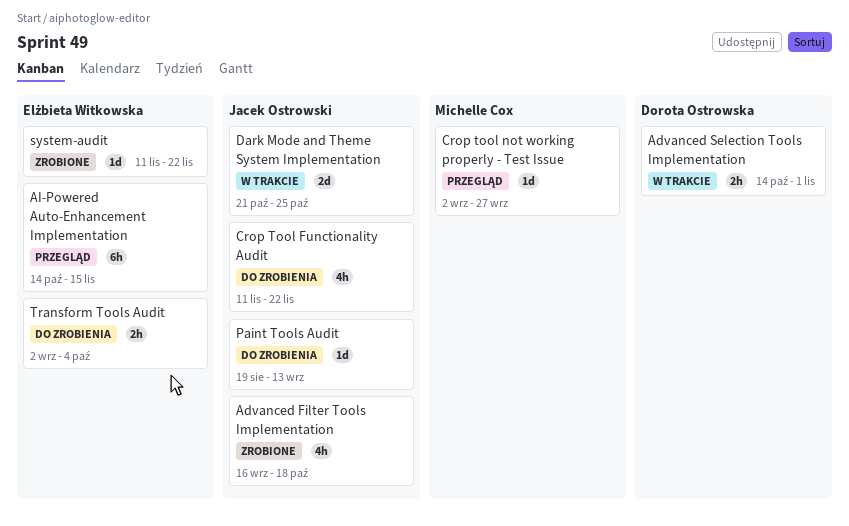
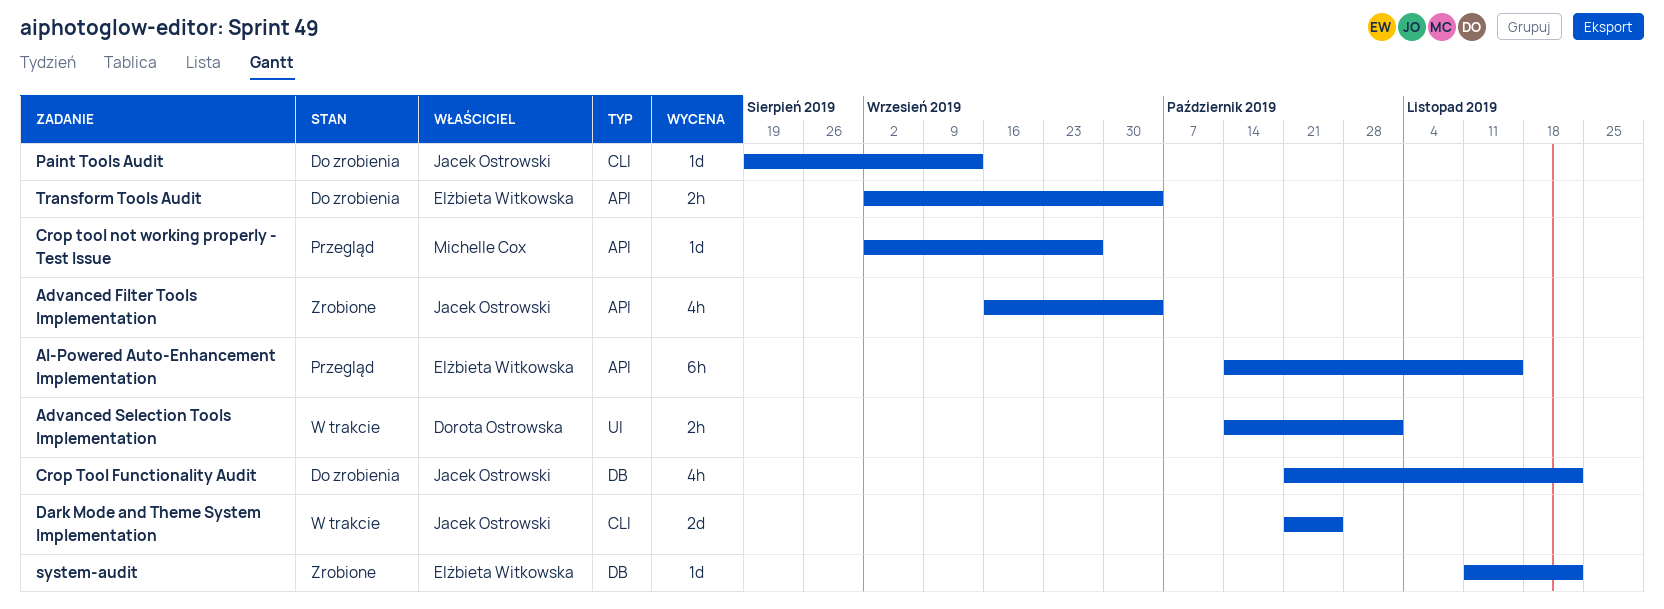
Advanced Filter Tools Implementation, due: Oct 18 -> Oct 4
Crop Tool Functionality Audit, start: Nov 11 -> Oct 21

